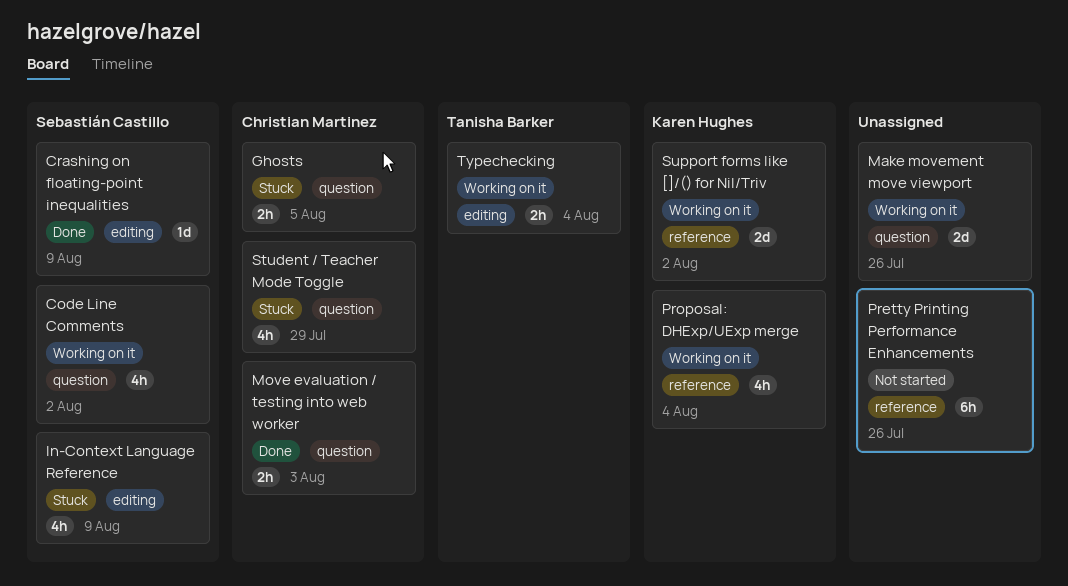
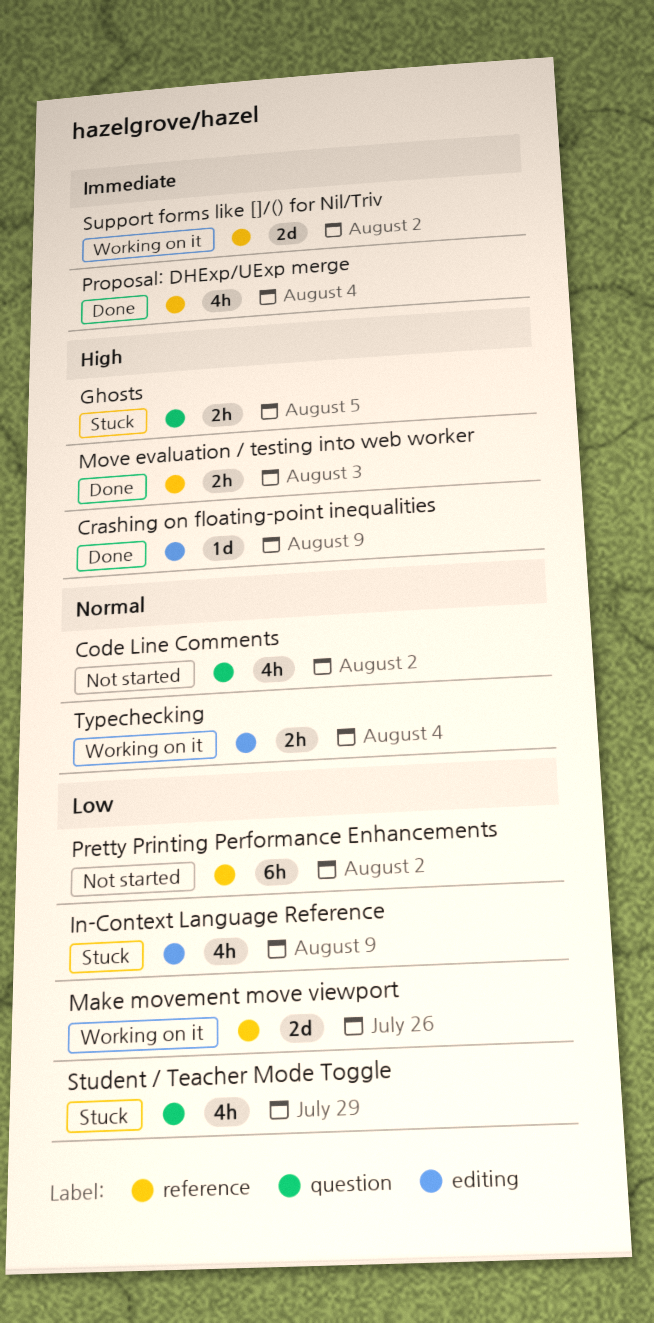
Code Line Comments, status: Working on it -> Not started
Make movement move viewport, label: question -> reference
Move evaluation / testing into web worker, label: question -> reference
Pretty Printing Performance Enhancements, due: Jul 26 -> Aug 2
Proposal: DHExp/UExp merge, status: Working on it -> Done

